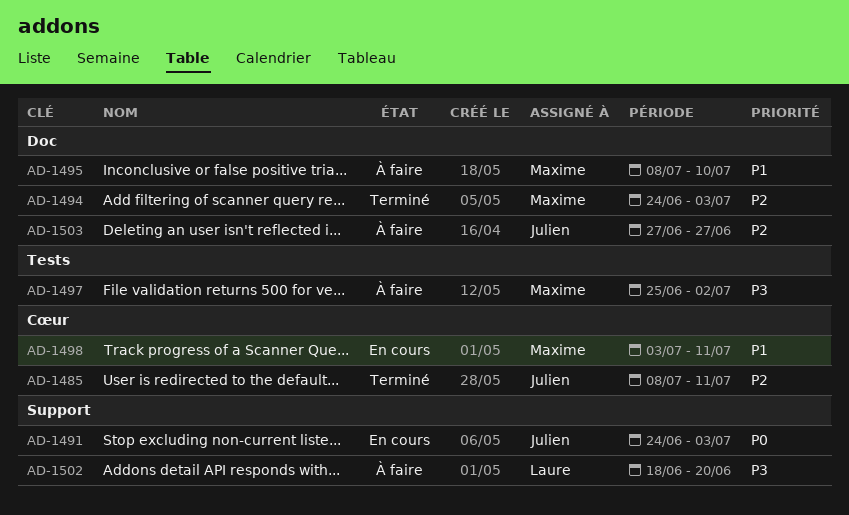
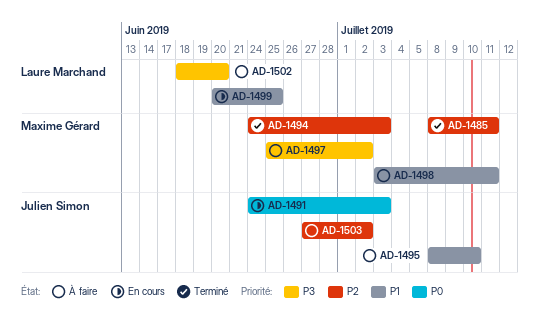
AD-1485, owner: Julien Simon -> Maxime Gérard
AD-1495, owner: Maxime Gérard -> Julien Simon
AD-1498, status: En cours -> À faire
AD-1499: none -> present
AD-1503, due: Jun 27 -> Jul 2

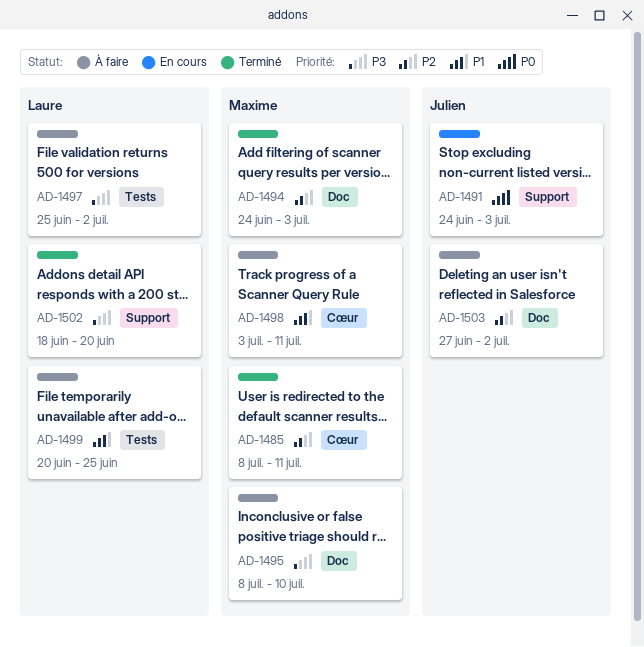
AD-1495, owner: Julien Simon -> Maxime Gérard
AD-1495, priority: P1 -> P3
AD-1497, owner: Maxime Gérard -> Laure Marchand
AD-1499, status: En cours -> À faire
AD-1502, status: À faire -> Terminé

